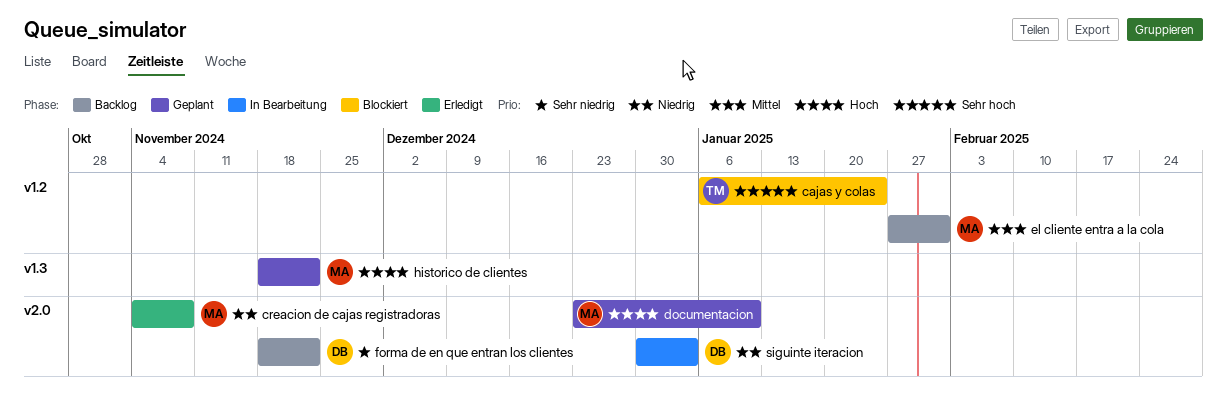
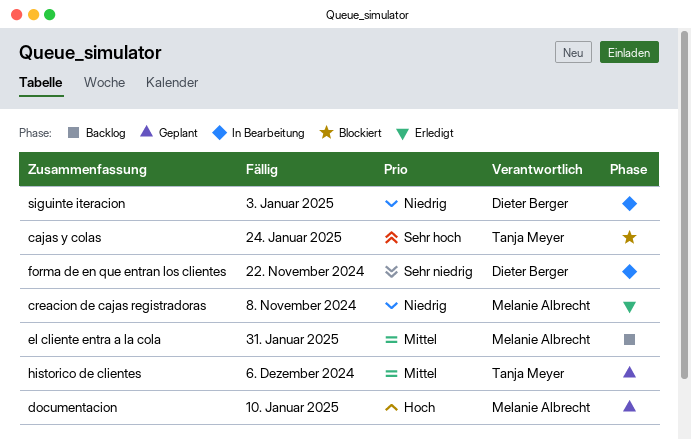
forma de en que entran los clientes, status: Backlog -> In Bearbeitung
historico de clientes, owner: Melanie Albrecht -> Tanja Meyer
historico de clientes, priority: Hoch -> Mittel
historico de clientes, due: Nov 22 -> Dec 6

